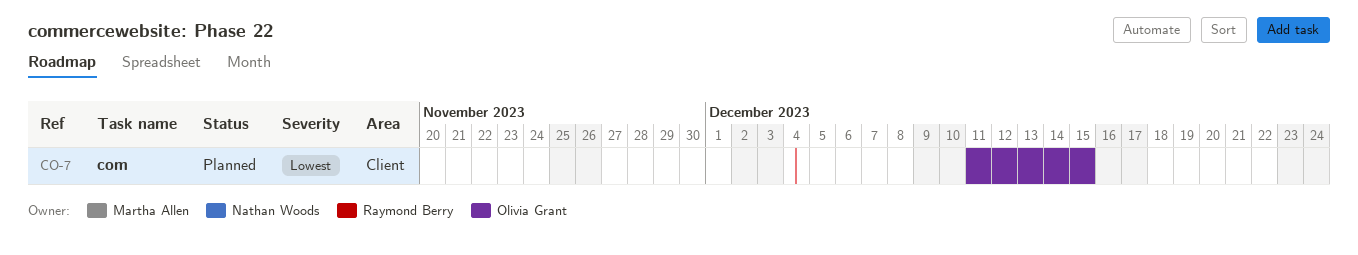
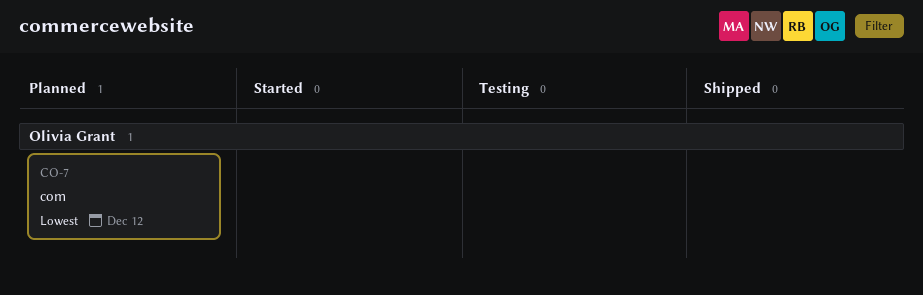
CO-7, due: Dec 15 -> Dec 12

